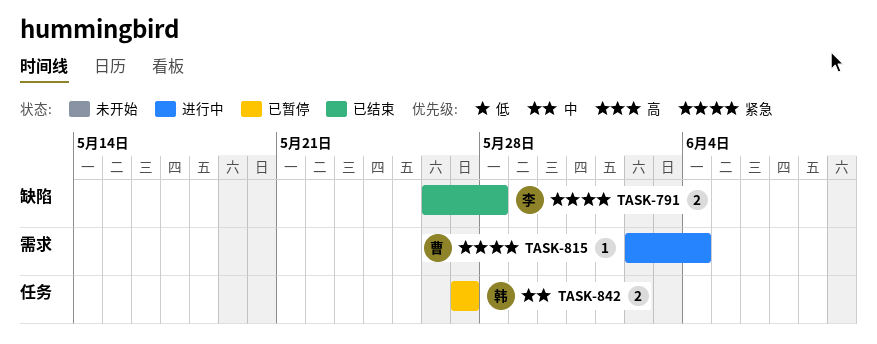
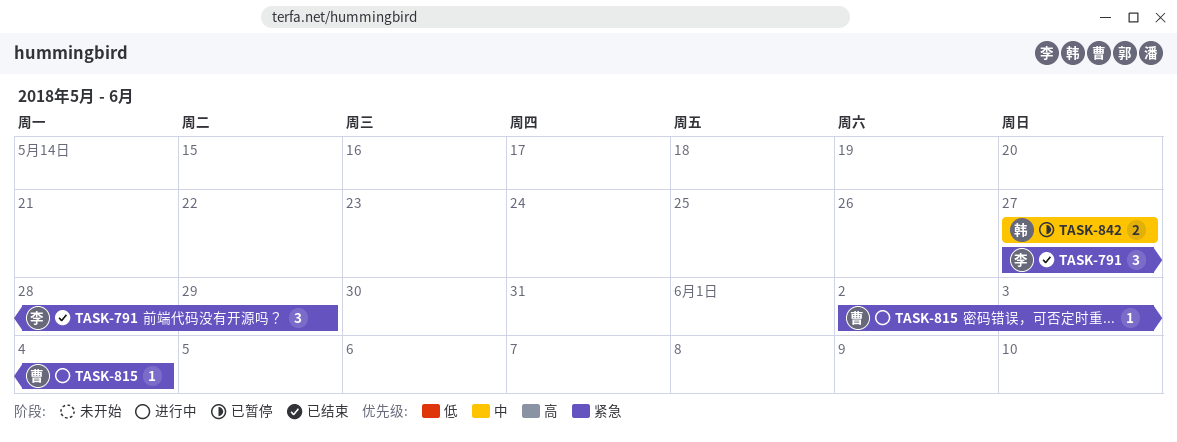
TASK-791, estimate: 2 -> 3
TASK-791, start: May 26 -> May 27
TASK-791, due: May 28 -> May 29

